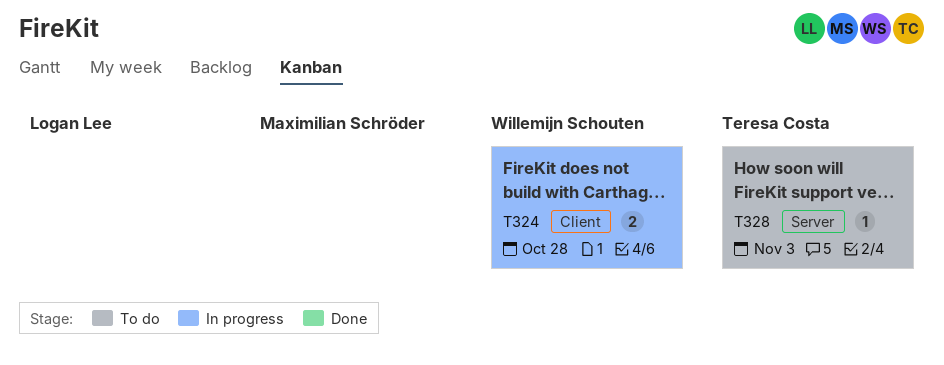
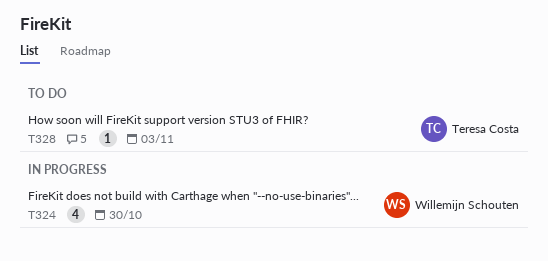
T324, estimate: 2 -> 4
T324, due: Oct 28 -> Oct 30

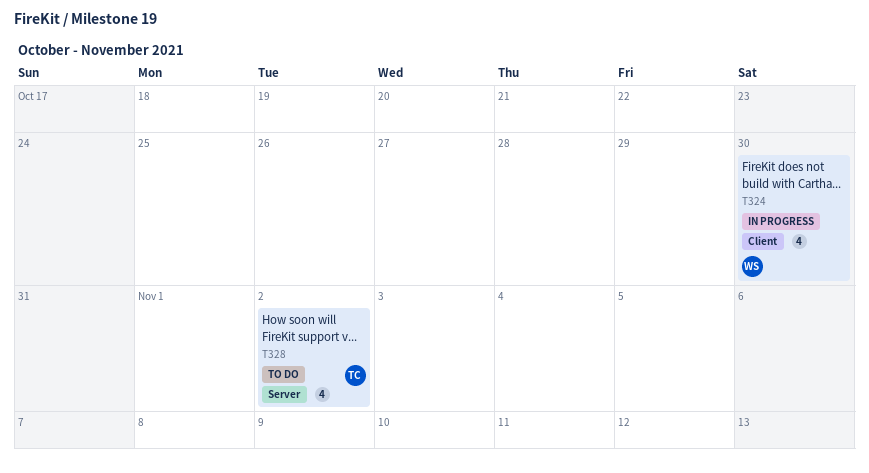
T328, estimate: 1 -> 4
T328, due: Nov 3 -> Nov 2

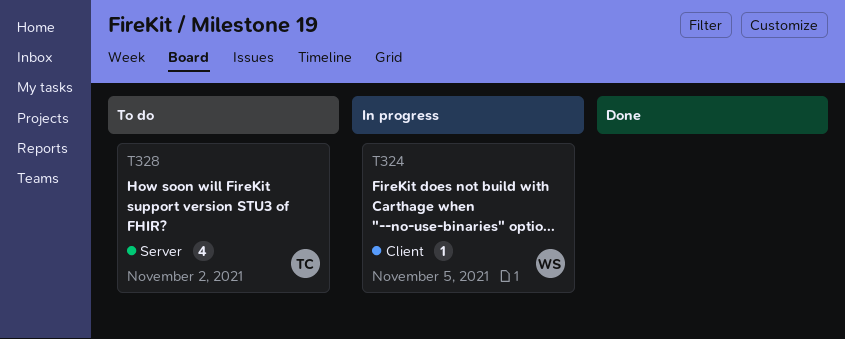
T324, estimate: 4 -> 1
T324, due: Oct 30 -> Nov 5

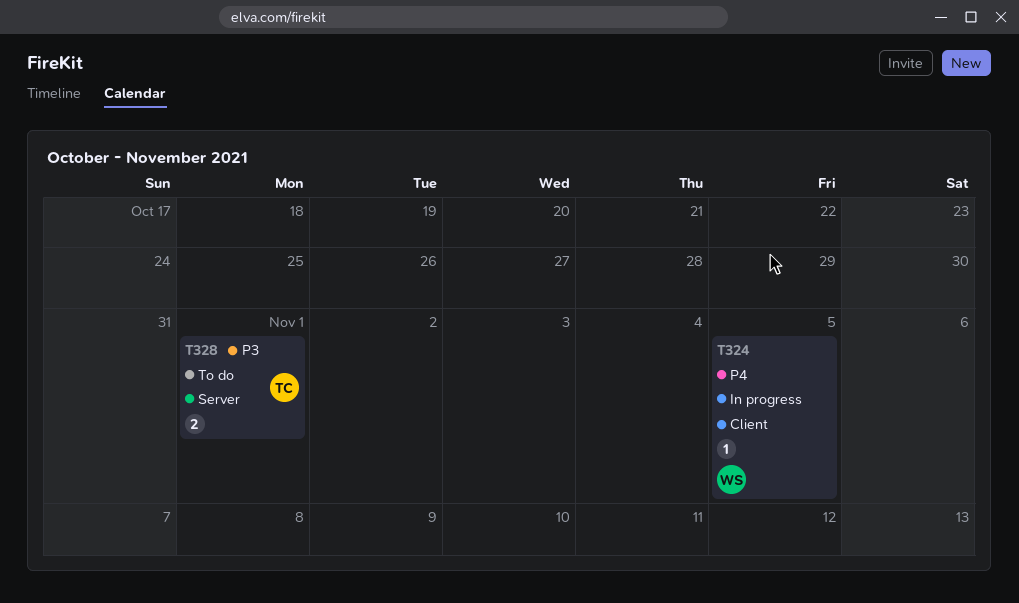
T328, estimate: 4 -> 2
T328, due: Nov 2 -> Nov 1

